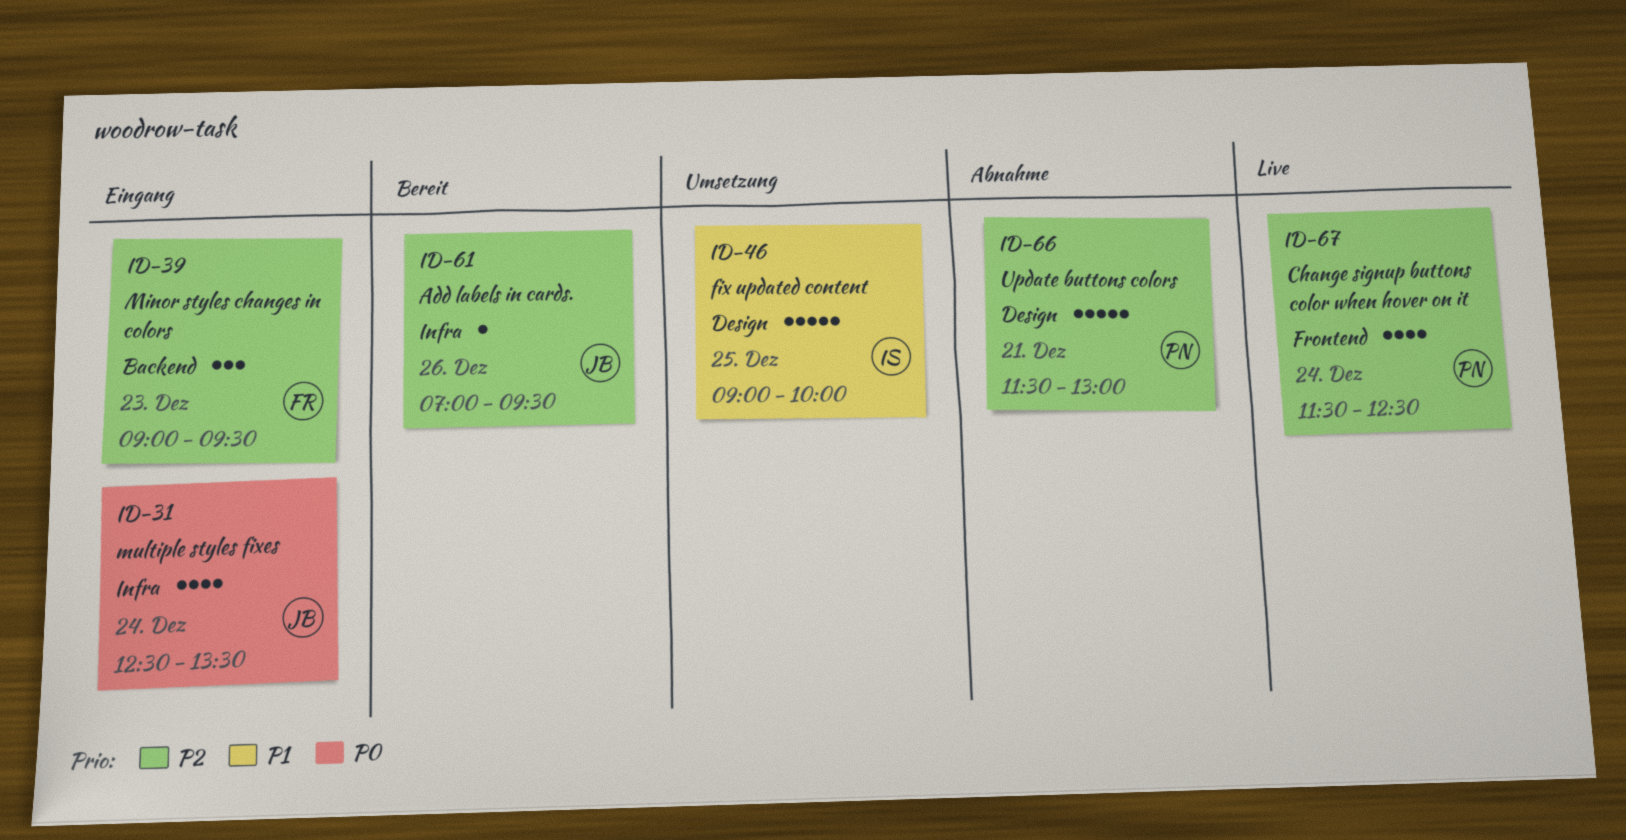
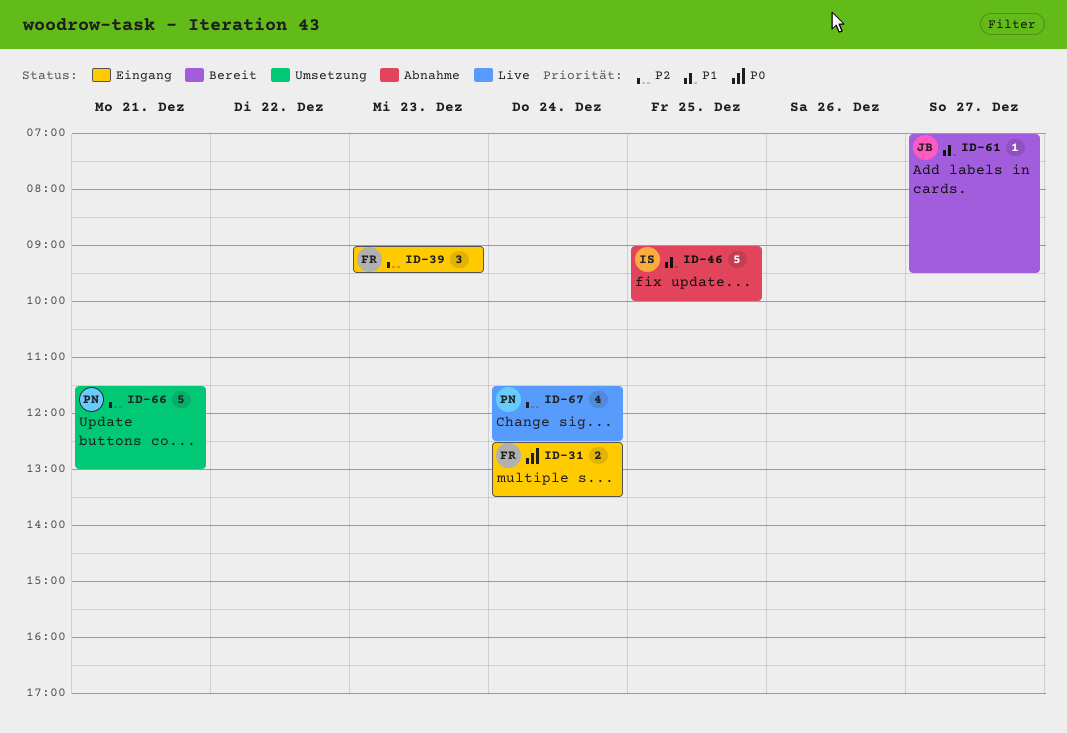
ID-31, owner: JB -> FR
ID-31, estimate: 4 -> 2
ID-46, status: Umsetzung -> Abnahme
ID-61, priority: P2 -> P1
ID-61, day: Dec 26 -> Dec 27
ID-66, status: Abnahme -> Umsetzung

